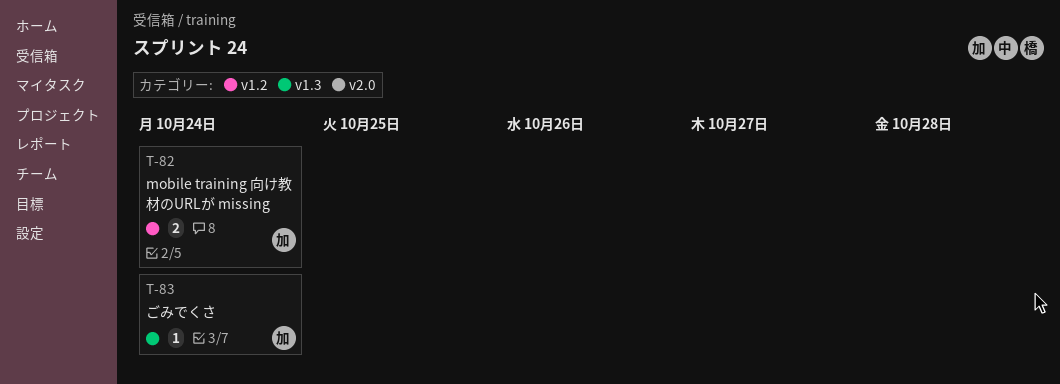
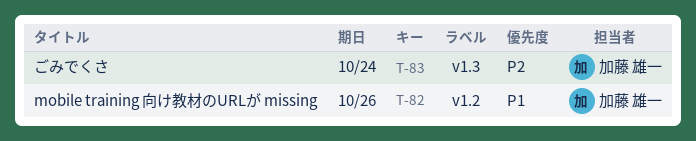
T-82, due: Oct 24 -> Oct 26

